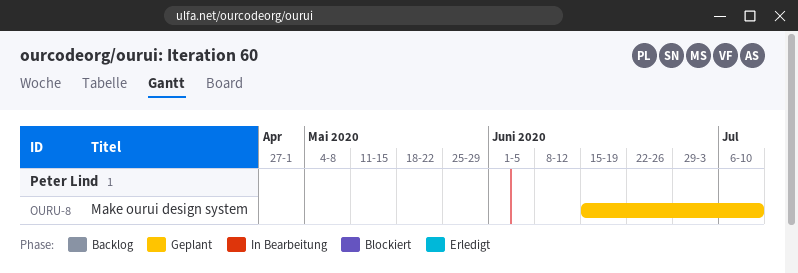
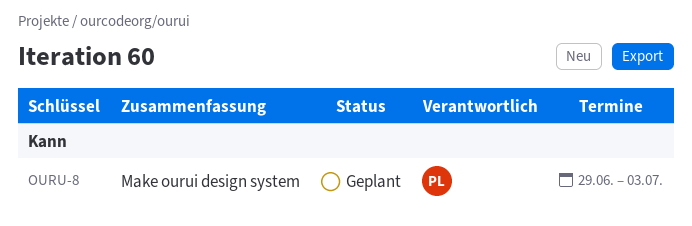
OURU-8, start: Jun 15 -> Jun 29
OURU-8, due: Jul 10 -> Jul 3

